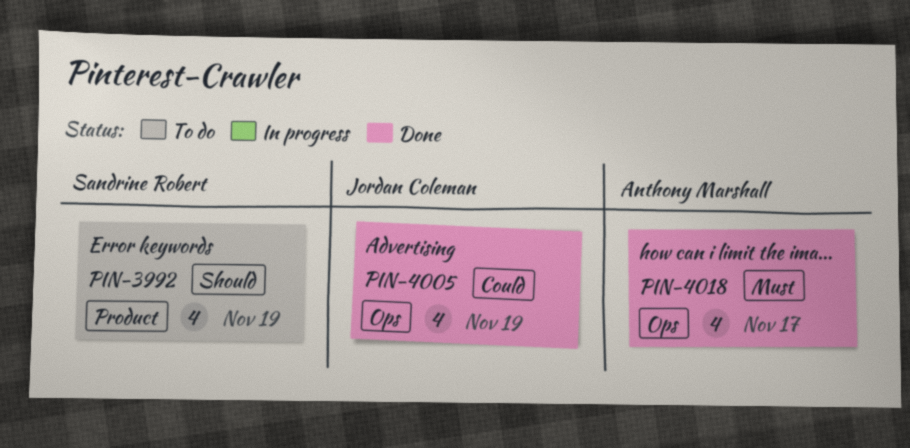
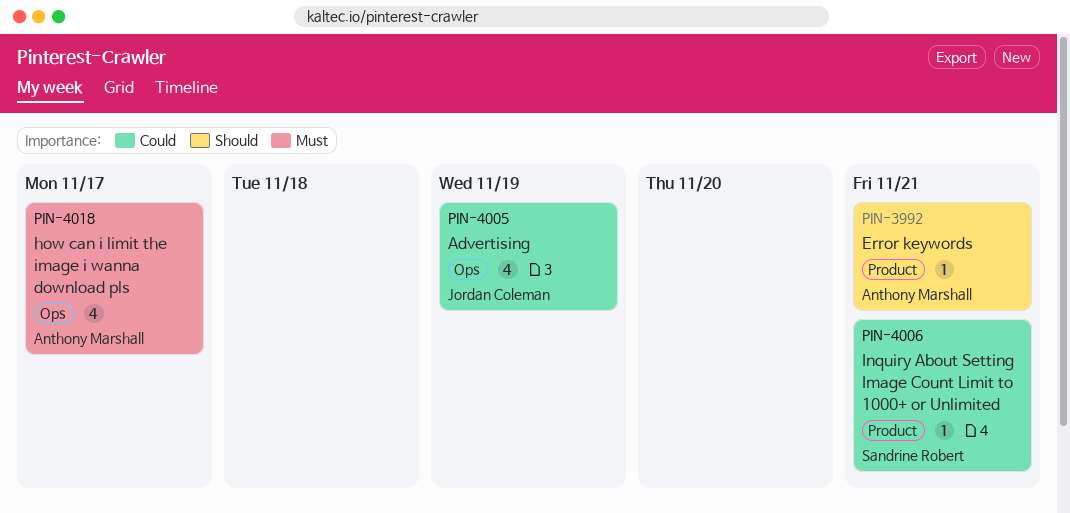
PIN-3992, owner: Sandrine Robert -> Anthony Marshall
PIN-3992, estimate: 4 -> 1
PIN-3992, due: Nov 19 -> Nov 21
PIN-4006: none -> present

